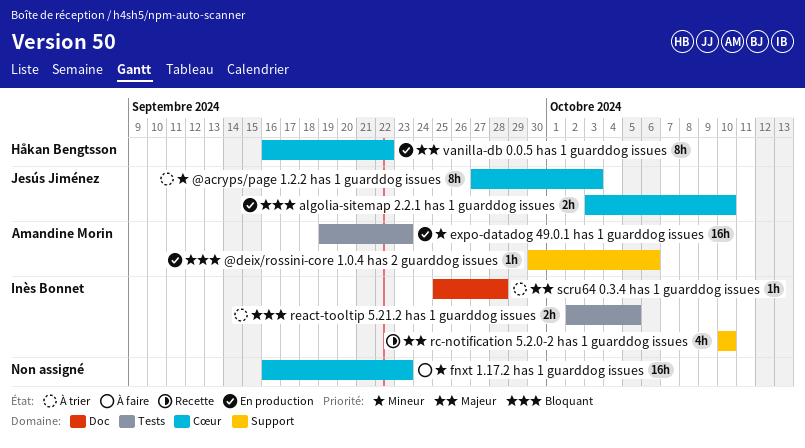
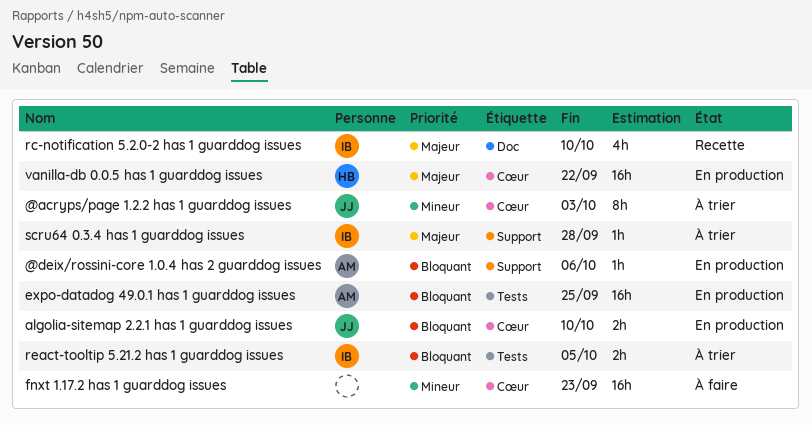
expo-datadog 49.0.1 has 1 guarddog issues, priority: Mineur -> Bloquant
expo-datadog 49.0.1 has 1 guarddog issues, due: Sep 23 -> Sep 25
rc-notification 5.2.0-2 has 1 guarddog issues, label: Support -> Doc
scru64 0.3.4 has 1 guarddog issues, label: Doc -> Support
vanilla-db 0.0.5 has 1 guarddog issues, estimate: 8h -> 16h

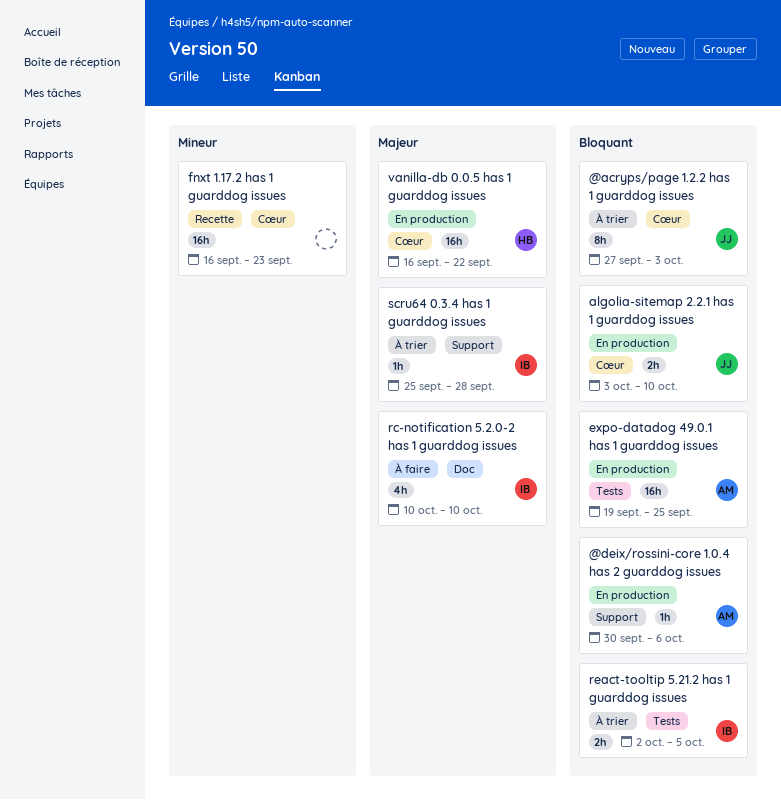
@acryps/page 1.2.2 has 1 guarddog issues, priority: Mineur -> Bloquant
fnxt 1.17.2 has 1 guarddog issues, status: À faire -> Recette
rc-notification 5.2.0-2 has 1 guarddog issues, status: Recette -> À faire

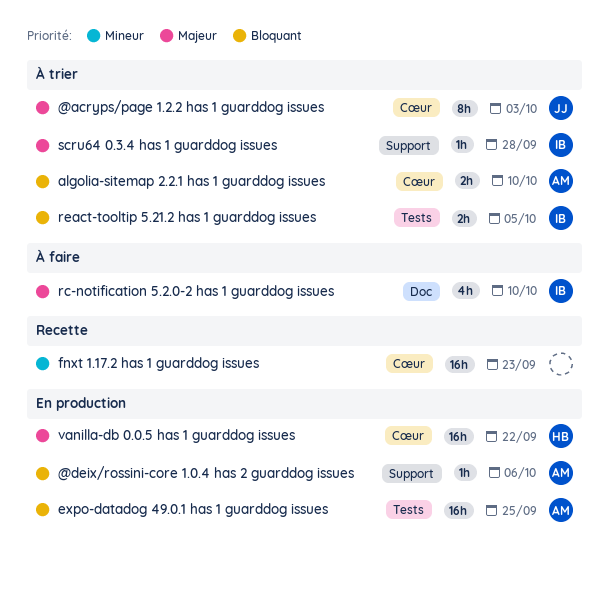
@acryps/page 1.2.2 has 1 guarddog issues, priority: Bloquant -> Majeur
algolia-sitemap 2.2.1 has 1 guarddog issues, status: En production -> À trier
algolia-sitemap 2.2.1 has 1 guarddog issues, owner: JJ -> AM

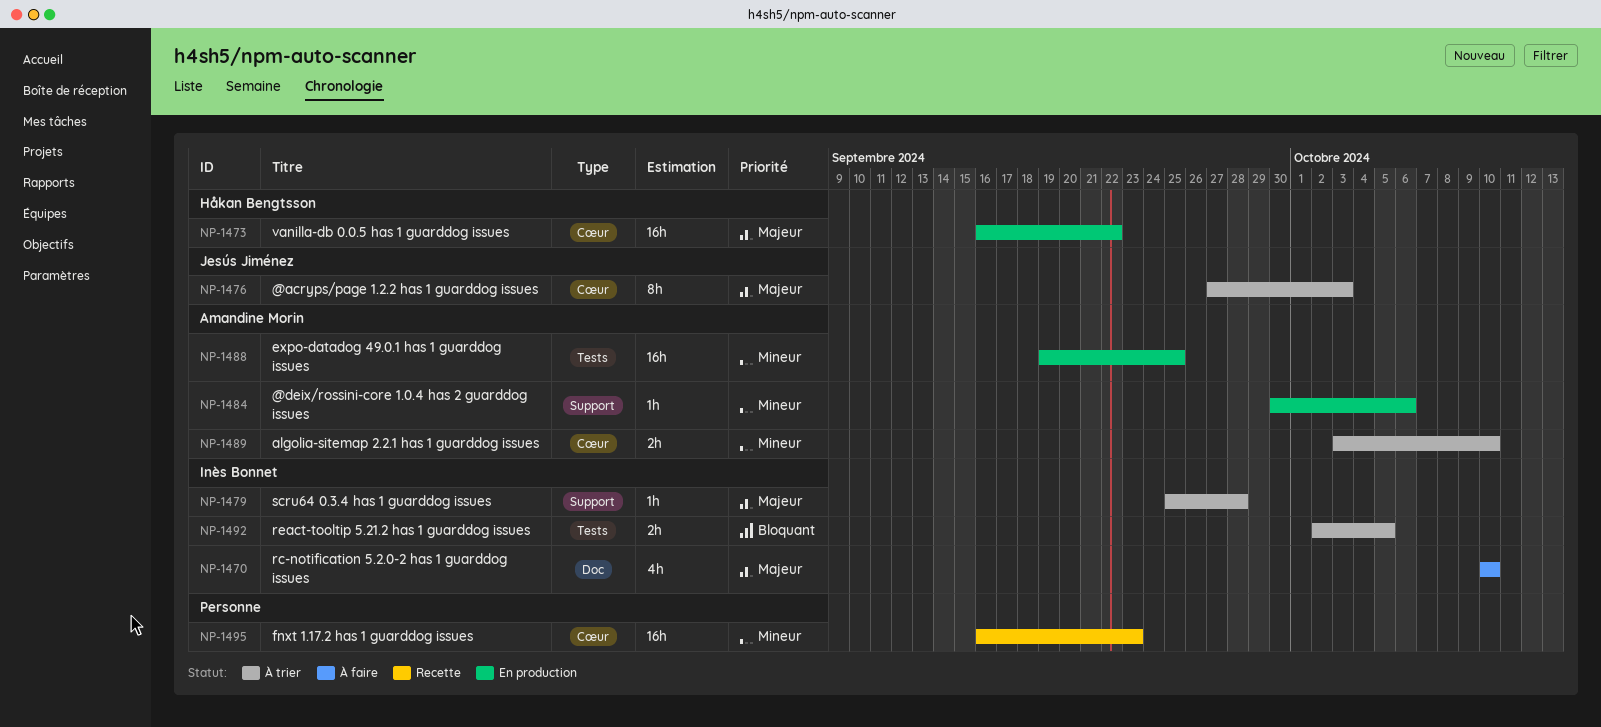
@deix/rossini-core 1.0.4 has 2 guarddog issues, priority: Bloquant -> Mineur
algolia-sitemap 2.2.1 has 1 guarddog issues, priority: Bloquant -> Mineur
expo-datadog 49.0.1 has 1 guarddog issues, priority: Bloquant -> Mineur

